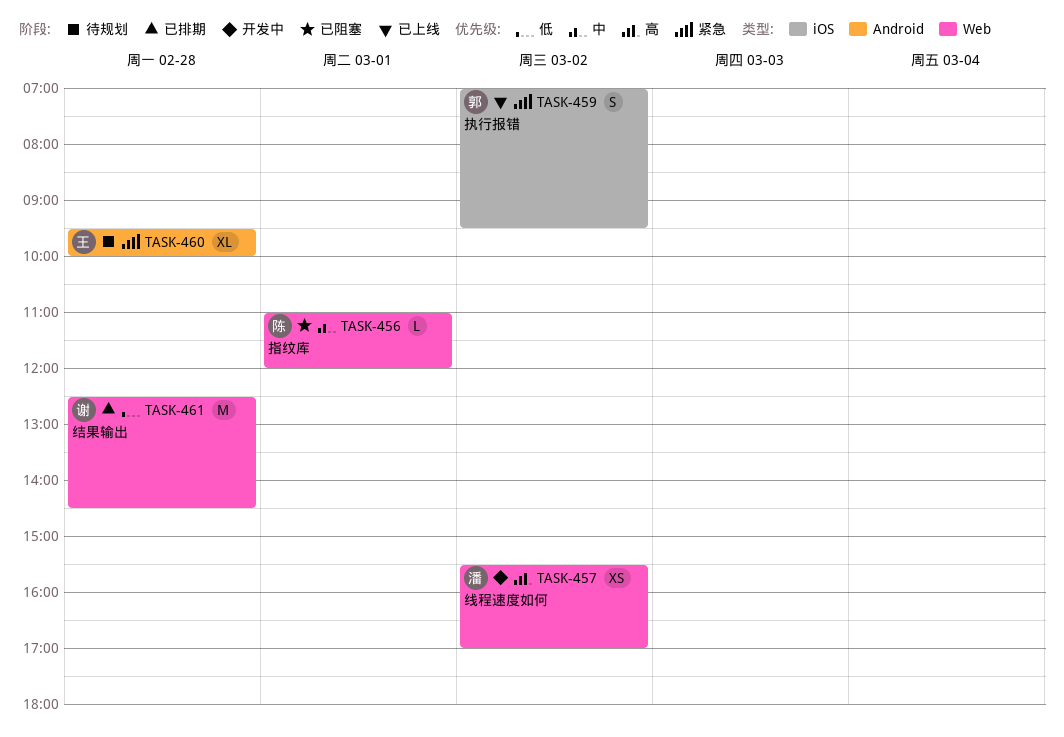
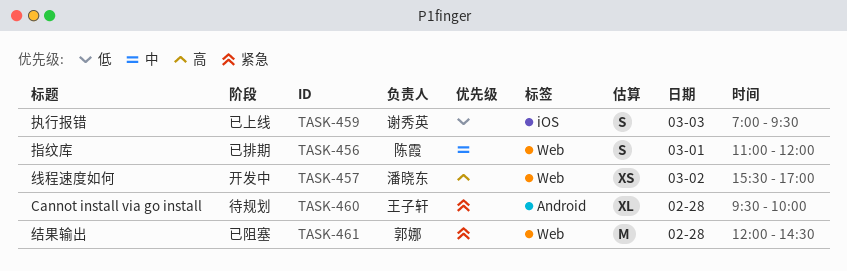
TASK-456, status: 已阻塞 -> 已排期
TASK-456, estimate: L -> S
TASK-459, owner: 郭娜 -> 谢秀英
TASK-459, priority: 紧急 -> 低
TASK-459, day: Mar 2 -> Mar 3
TASK-461, status: 已排期 -> 已阻塞
TASK-461, owner: 谢秀英 -> 郭娜
TASK-461, priority: 低 -> 紧急
TASK-461, begins: 12:30 -> 12:00

